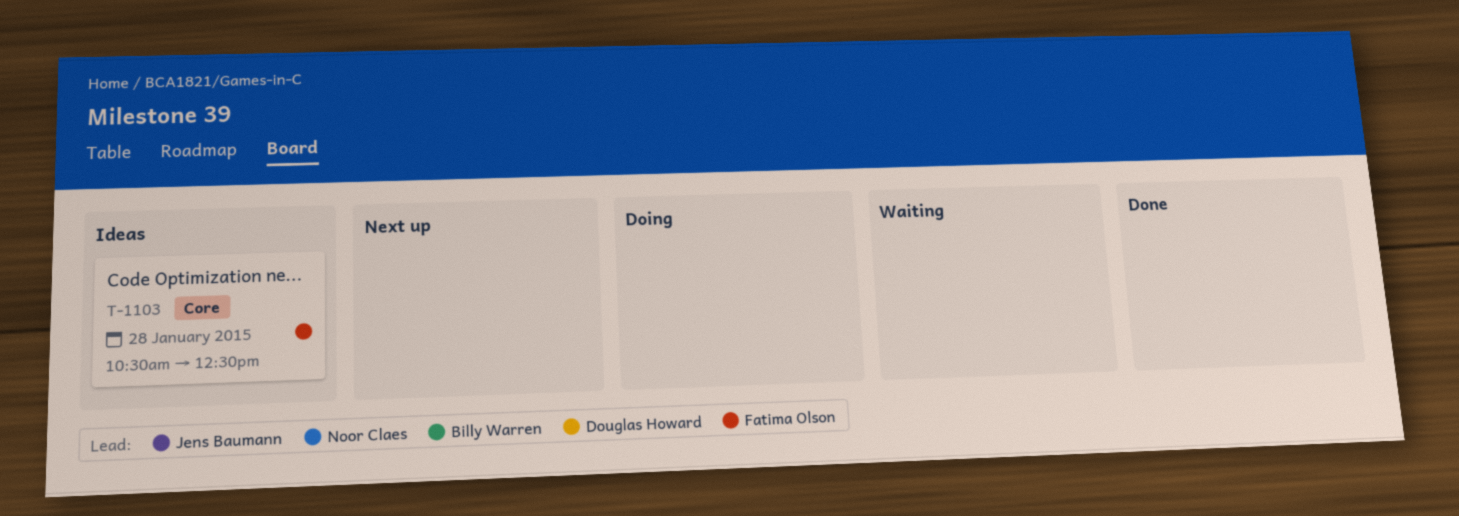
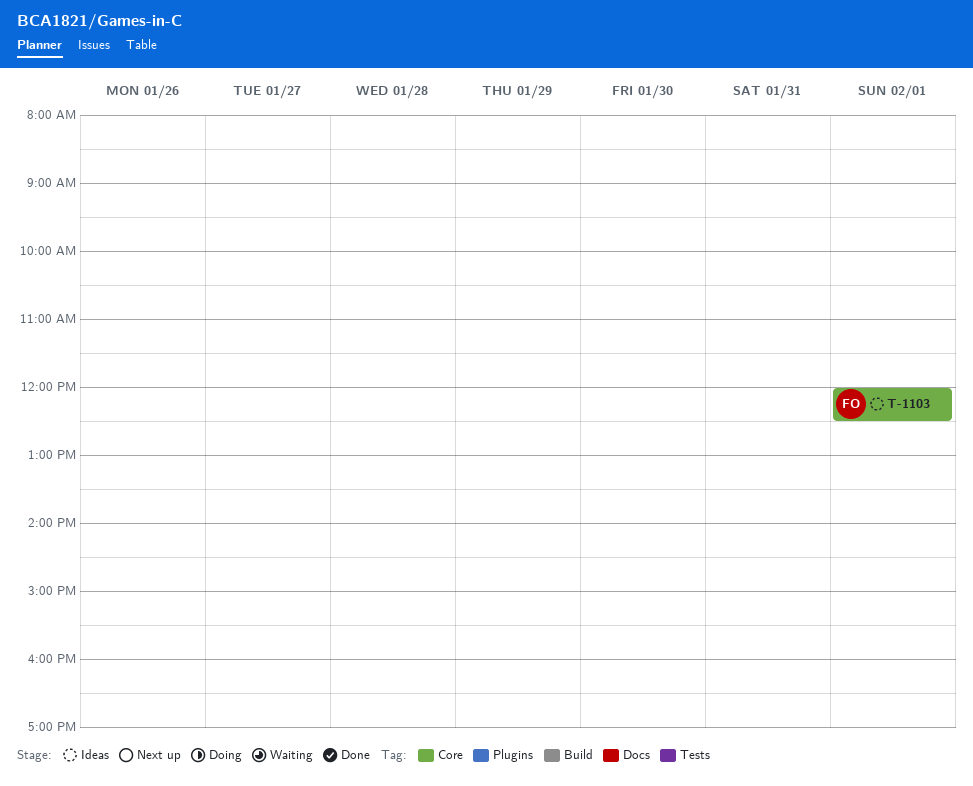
T-1103, day: Jan 28 -> Feb 1
T-1103, begins: 10:30 -> 12:00

